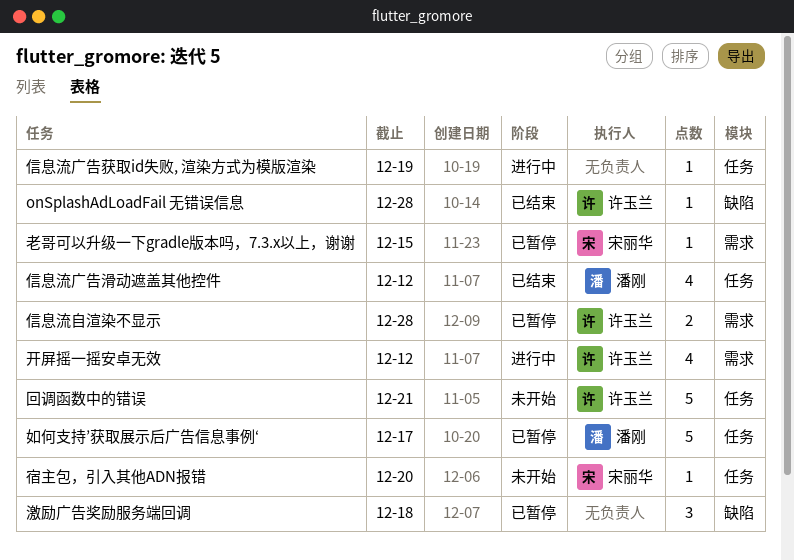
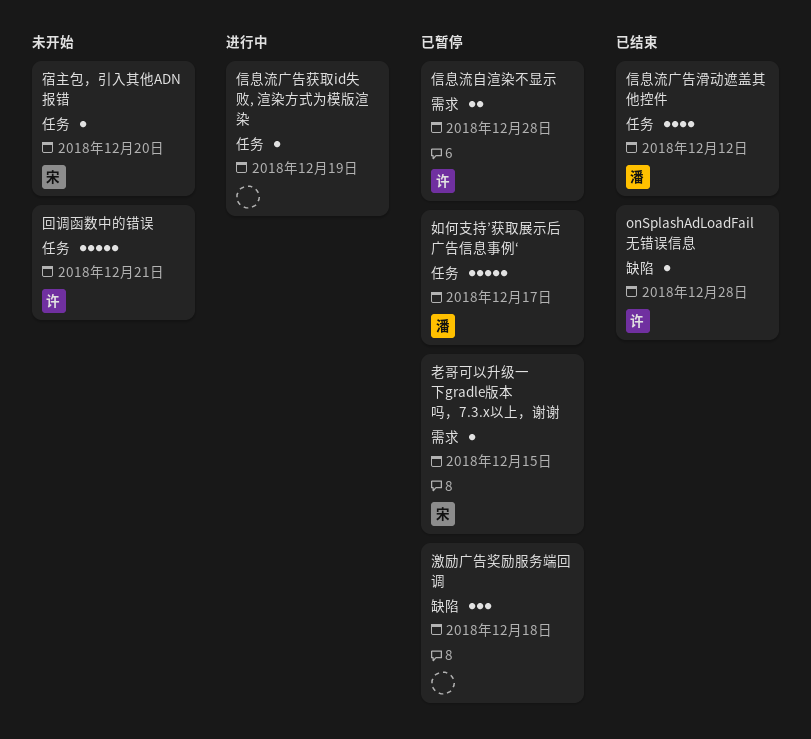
开屏摇一摇安卓无效: present -> none

